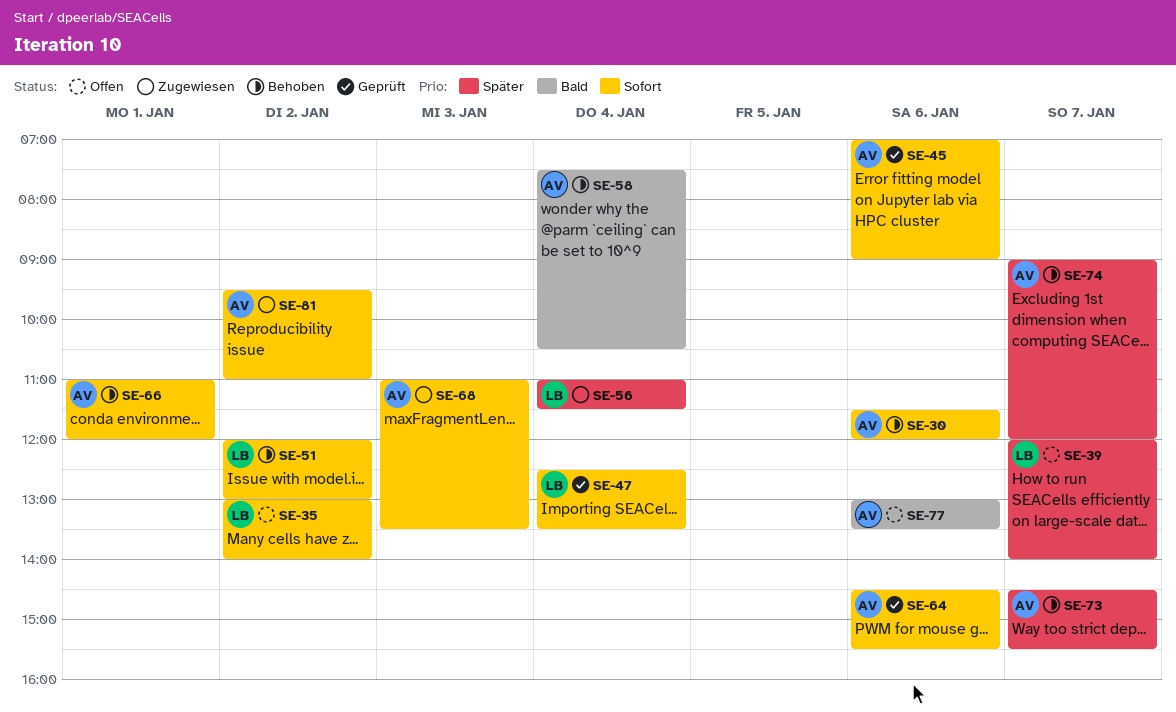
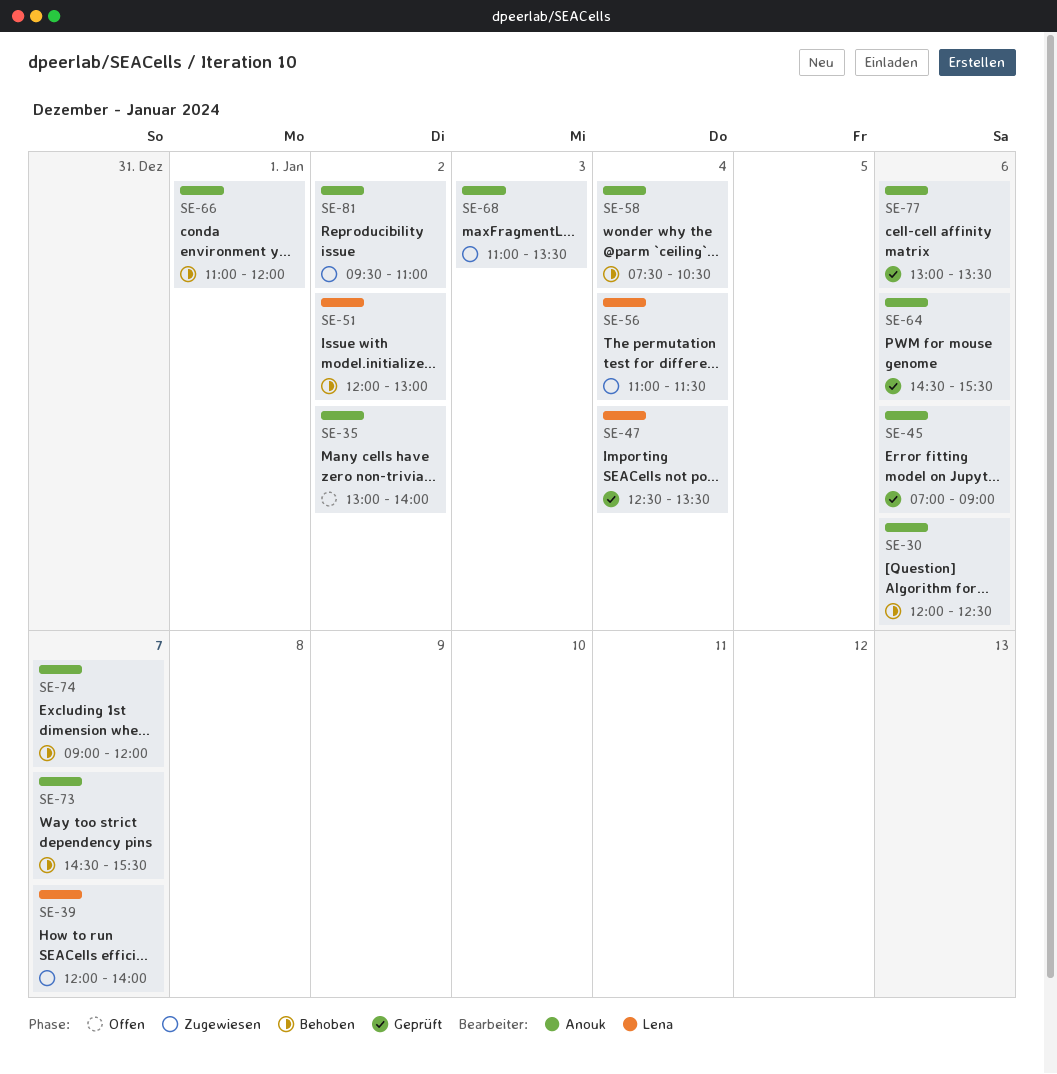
SE-30, begins: 11:30 -> 12:00
SE-30, ends: 12:00 -> 12:30
SE-35, owner: Lena -> Anouk
SE-39, status: Offen -> Zugewiesen
SE-77, status: Offen -> Geprüft

